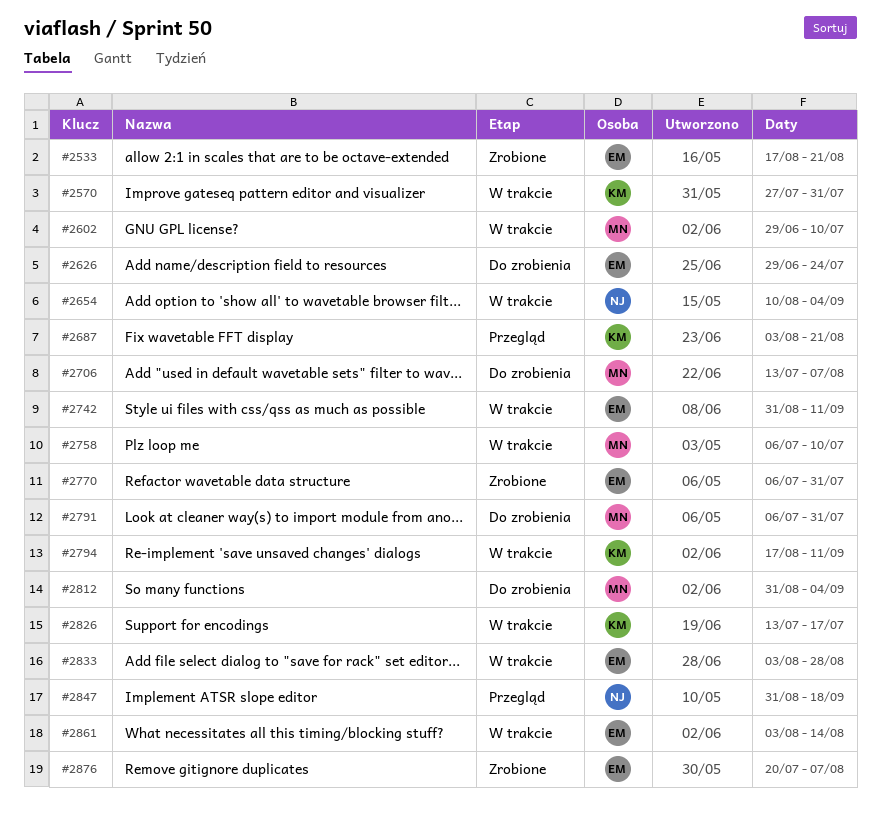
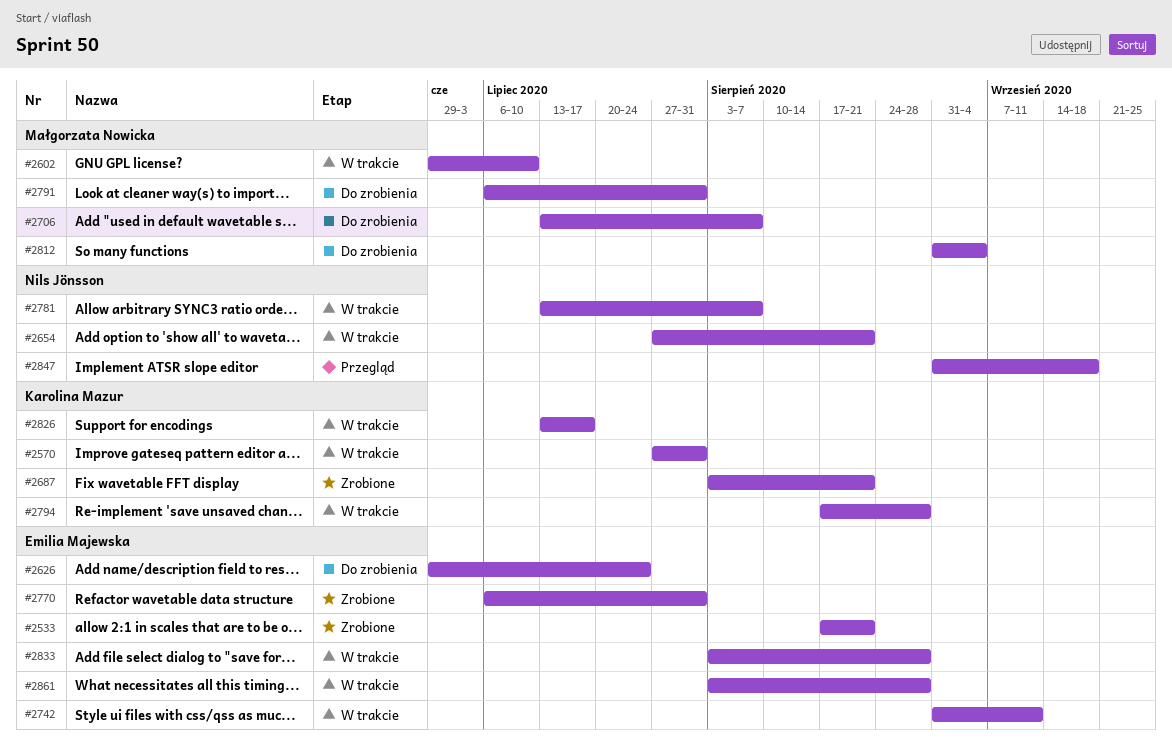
#2654, start: Aug 10 -> Jul 27
#2654, due: Sep 4 -> Aug 21
#2687, status: Przegląd -> Zrobione
#2758: present -> none
#2781: none -> present
#2794, due: Sep 11 -> Aug 28
#2861, due: Aug 14 -> Aug 28
#2876: present -> none

